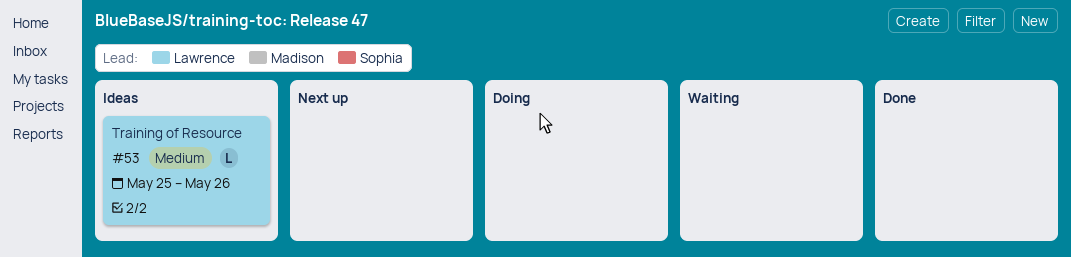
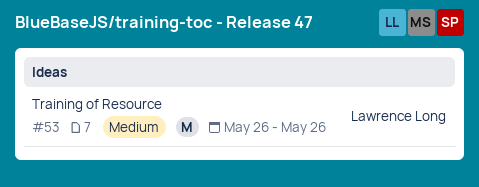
#53, estimate: L -> M
#53, start: May 25 -> May 26

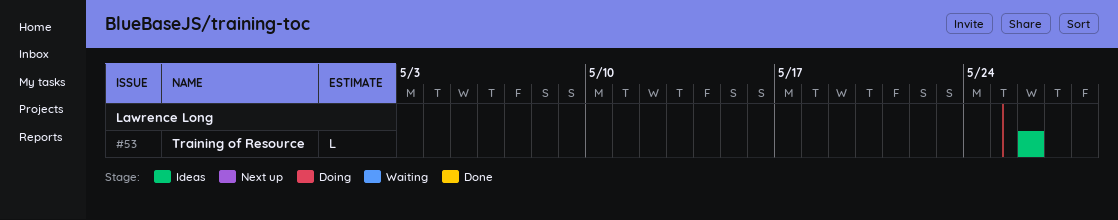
#53, estimate: M -> L

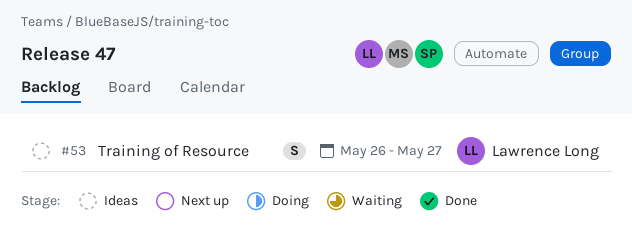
#53, estimate: L -> S
#53, due: May 26 -> May 27

